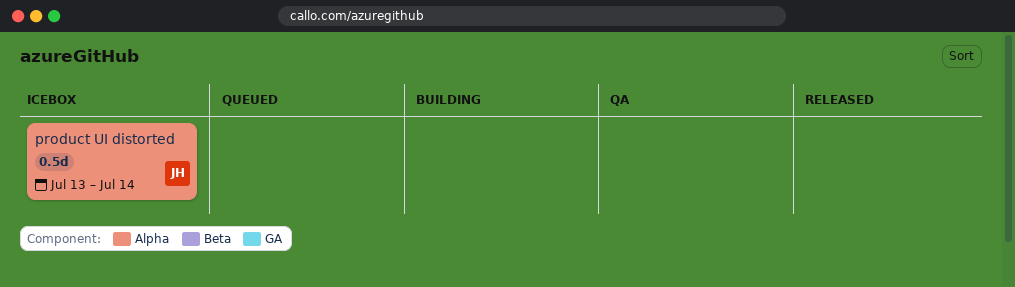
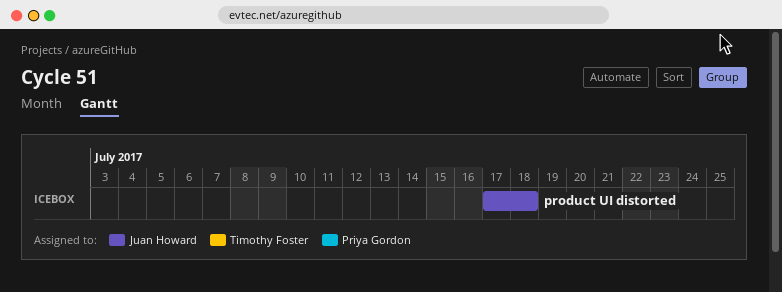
product UI distorted, start: Jul 13 -> Jul 17
product UI distorted, due: Jul 14 -> Jul 18

